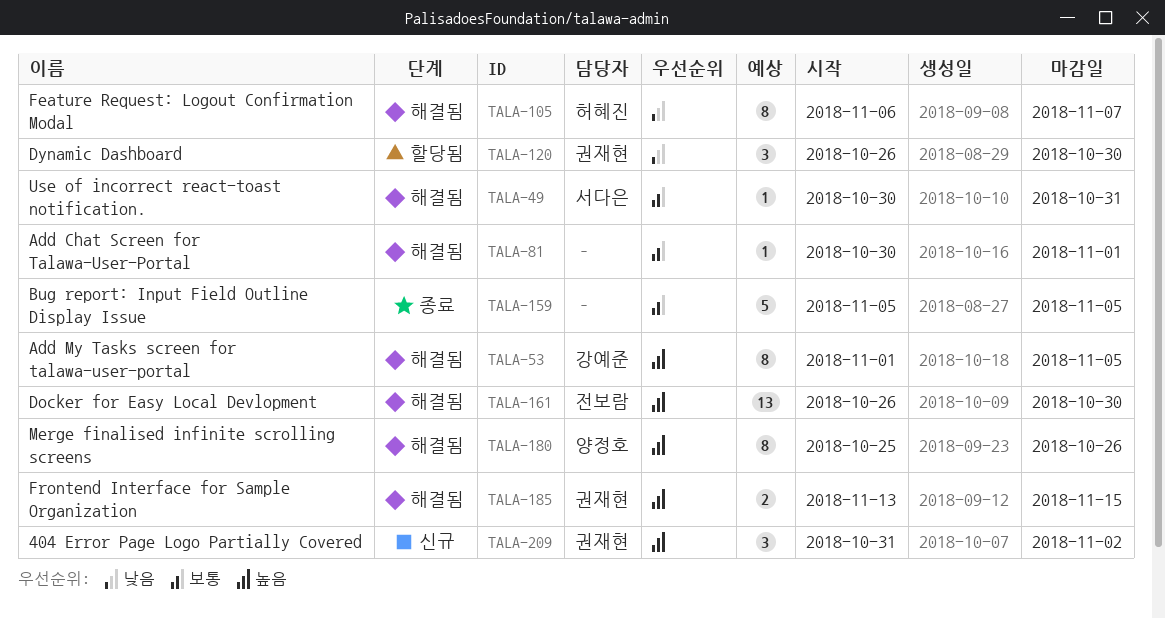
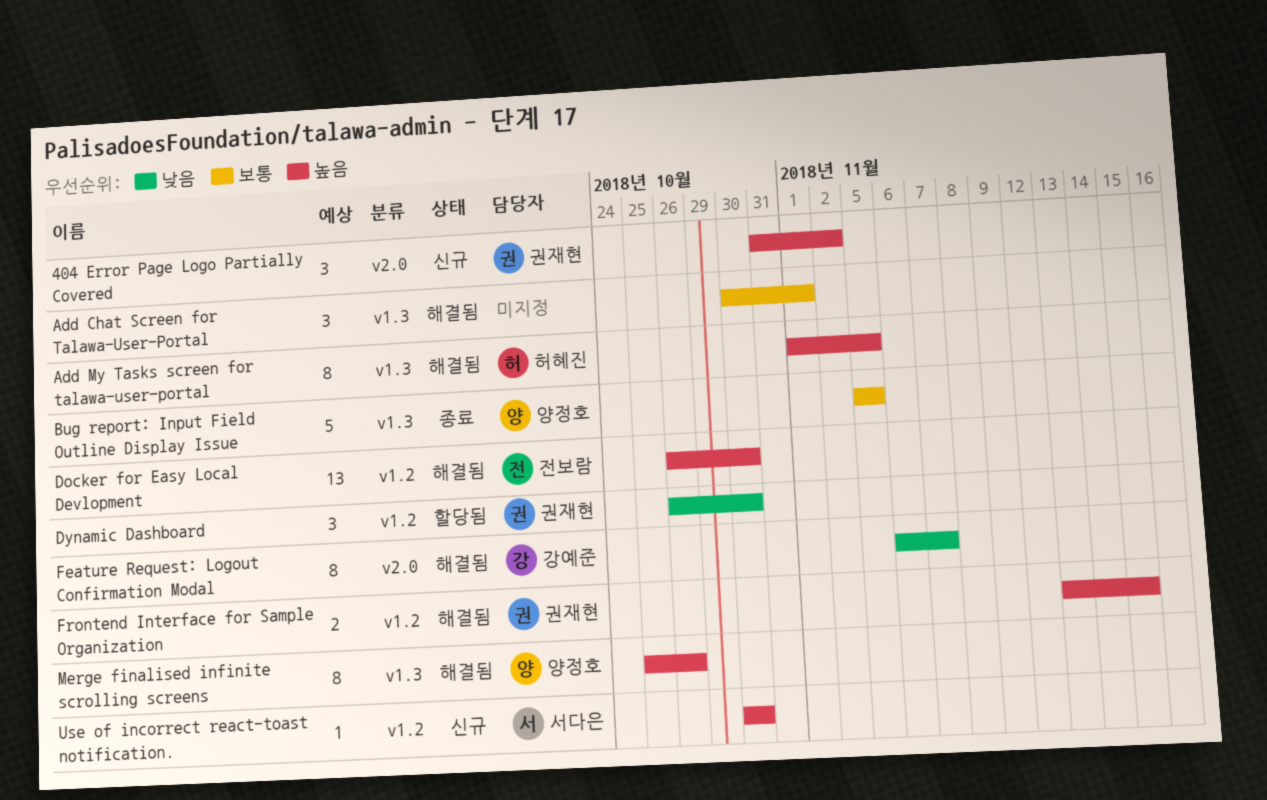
Add Chat Screen for Talawa-User-Portal, estimate: 1 -> 3
Add My Tasks screen for talawa-user-portal, owner: 강예준 -> 허혜진
Bug report: Input Field Outline Display Issue, owner: none -> 양정호
Feature Request: Logout Confirmation Modal, owner: 허혜진 -> 강예준
Use of incorrect react-toast notification., status: 해결됨 -> 신규
Use of incorrect react-toast notification., priority: 보통 -> 높음
Use of incorrect react-toast notification., due: Oct 31 -> Oct 30

